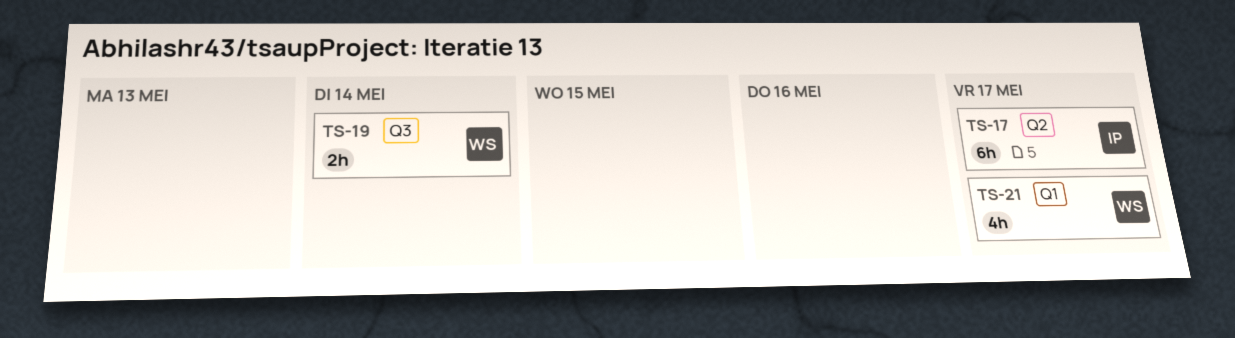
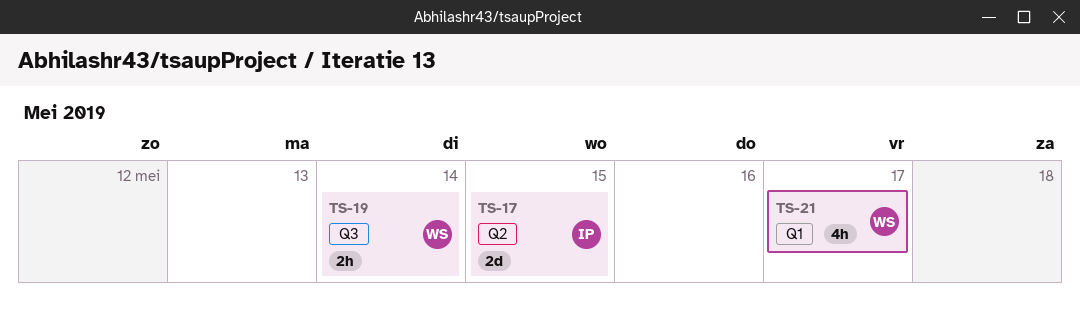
TS-17, estimate: 6h -> 2d
TS-17, due: May 17 -> May 15

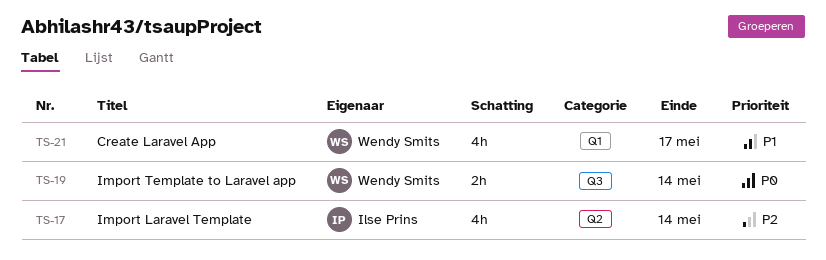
TS-17, estimate: 2d -> 4h
TS-17, due: May 15 -> May 14

